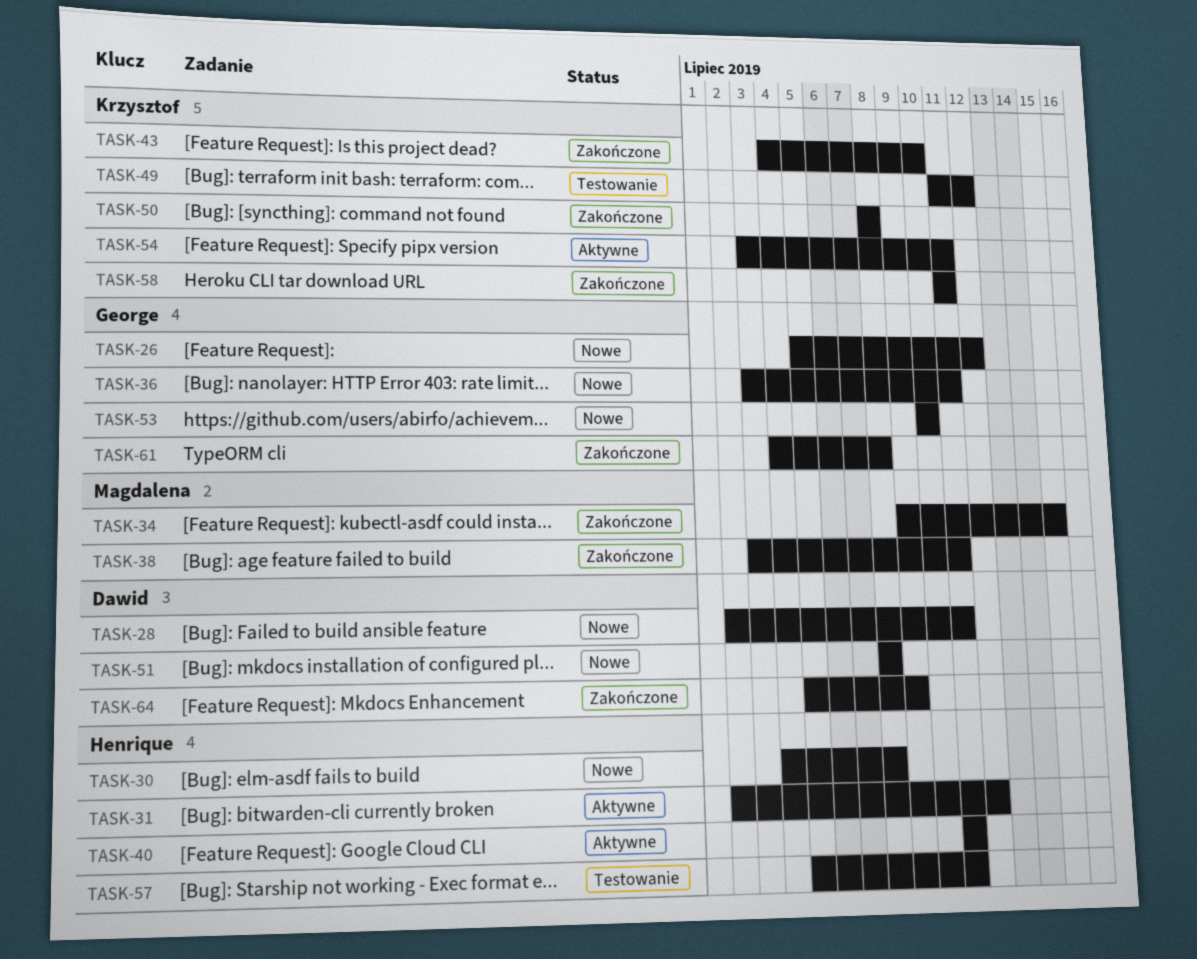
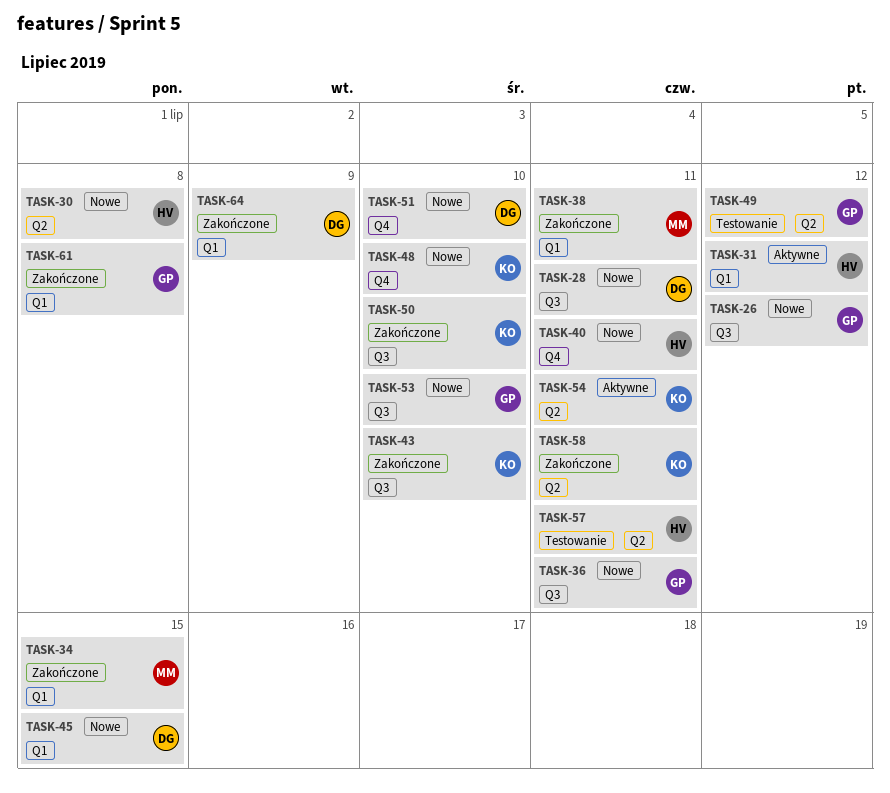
TASK-40, status: Aktywne -> Nowe
TASK-45: none -> present
TASK-48: none -> present
TASK-49, owner: Krzysztof -> George
TASK-50, due: Jul 8 -> Jul 10
TASK-51, due: Jul 8 -> Jul 10

